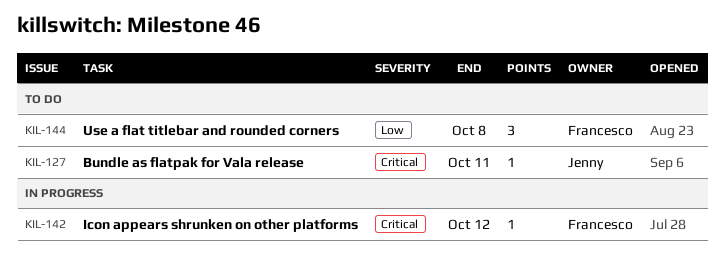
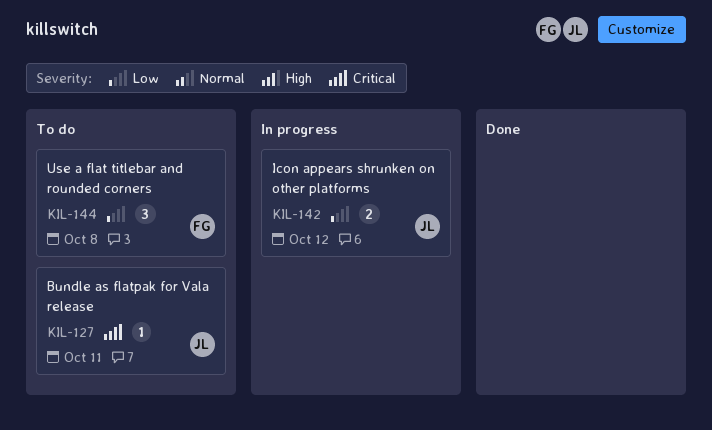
KIL-142, owner: Francesco -> Jenny
KIL-142, priority: Critical -> Low
KIL-142, estimate: 1 -> 2

